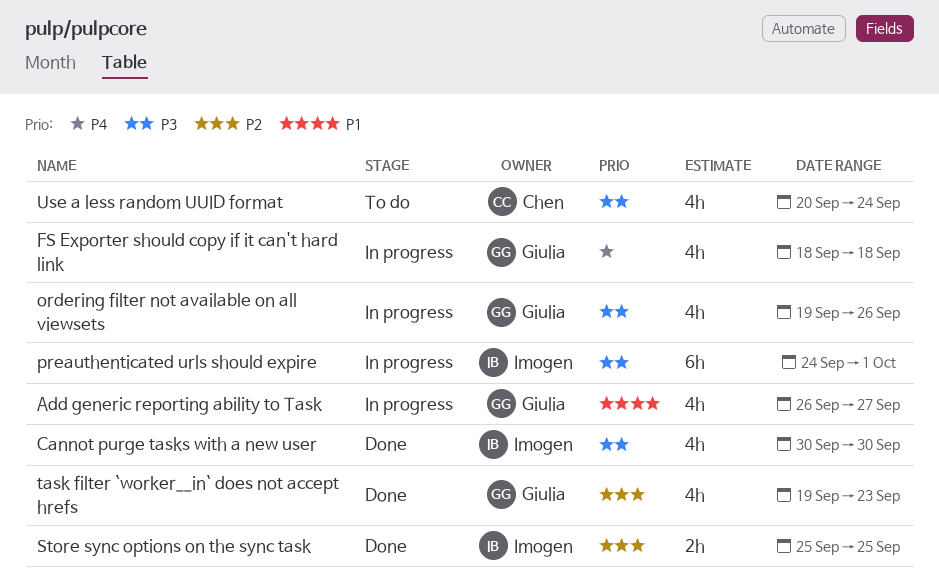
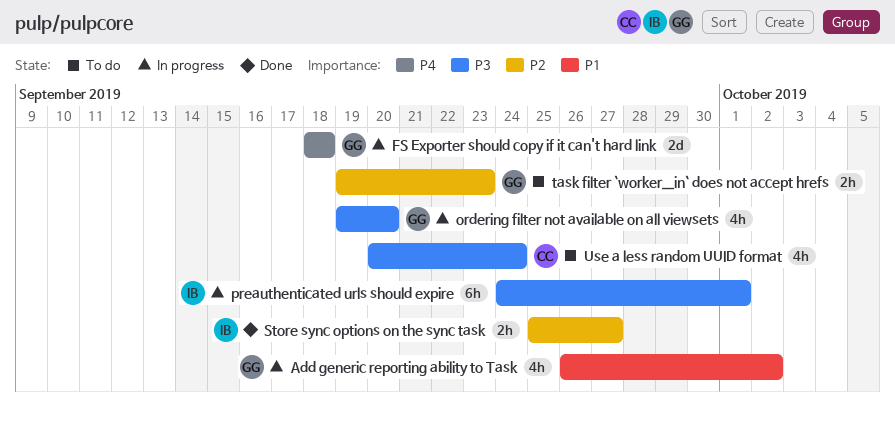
Add generic reporting ability to Task, due: Sep 27 -> Oct 2
Cannot purge tasks with a new user: present -> none
FS Exporter should copy if it can't hard link, estimate: 4h -> 2d
ordering filter not available on all viewsets, due: Sep 26 -> Sep 20
Store sync options on the sync task, due: Sep 25 -> Sep 27
task filter `worker__in` does not accept hrefs, status: Done -> To do
task filter `worker__in` does not accept hrefs, estimate: 4h -> 2h

